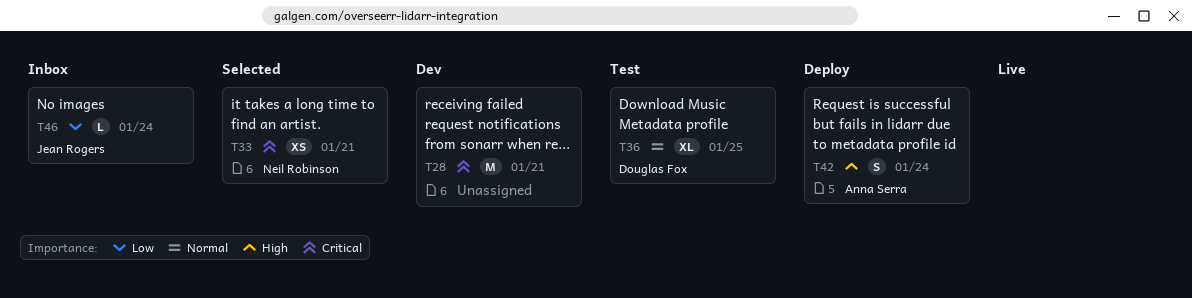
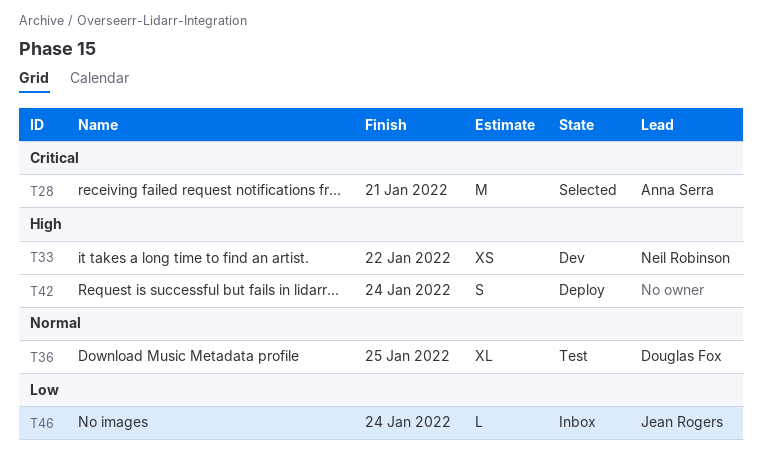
T28, status: Dev -> Selected
T28, owner: none -> Anna Serra
T33, status: Selected -> Dev
T33, priority: Critical -> High
T33, due: Jan 21 -> Jan 22
T42, owner: Anna Serra -> none

